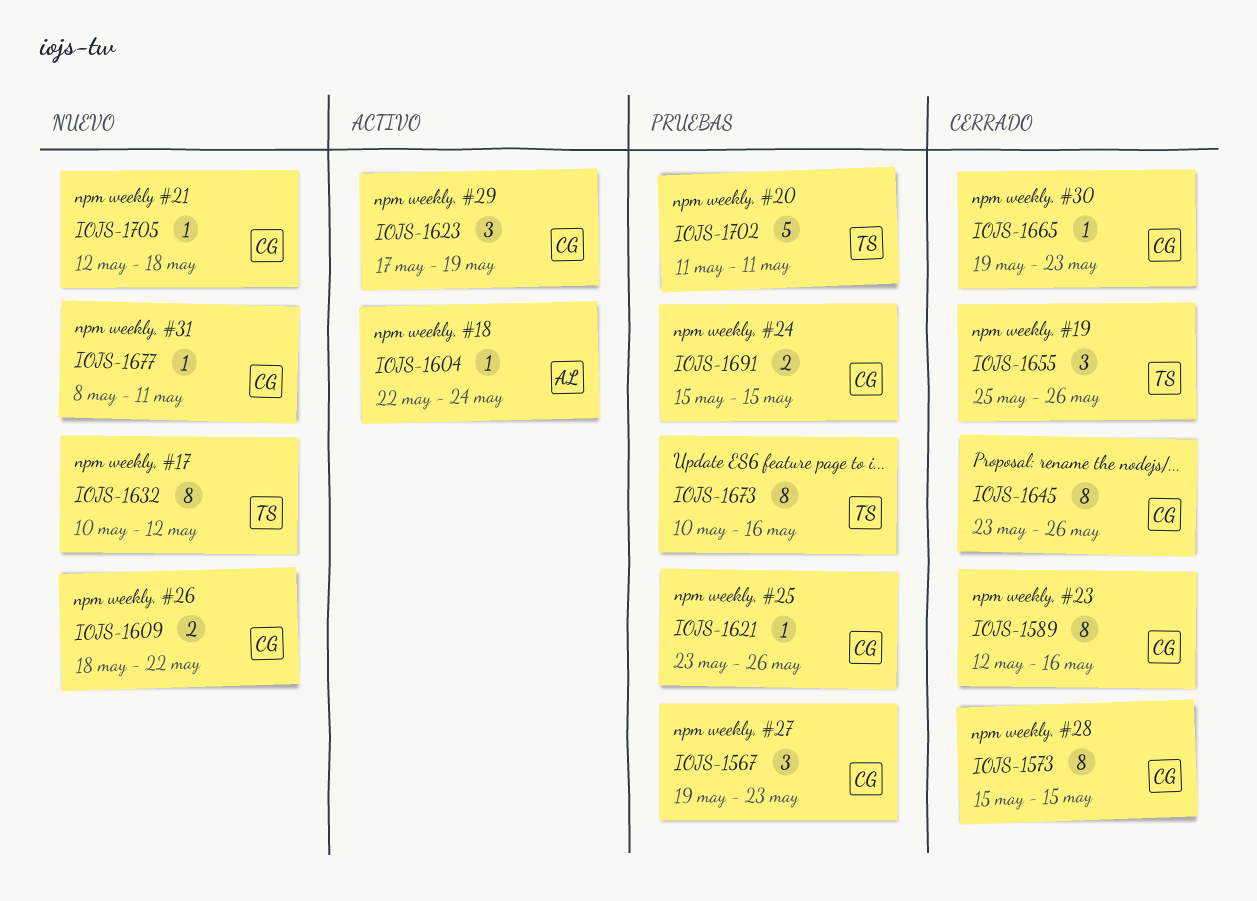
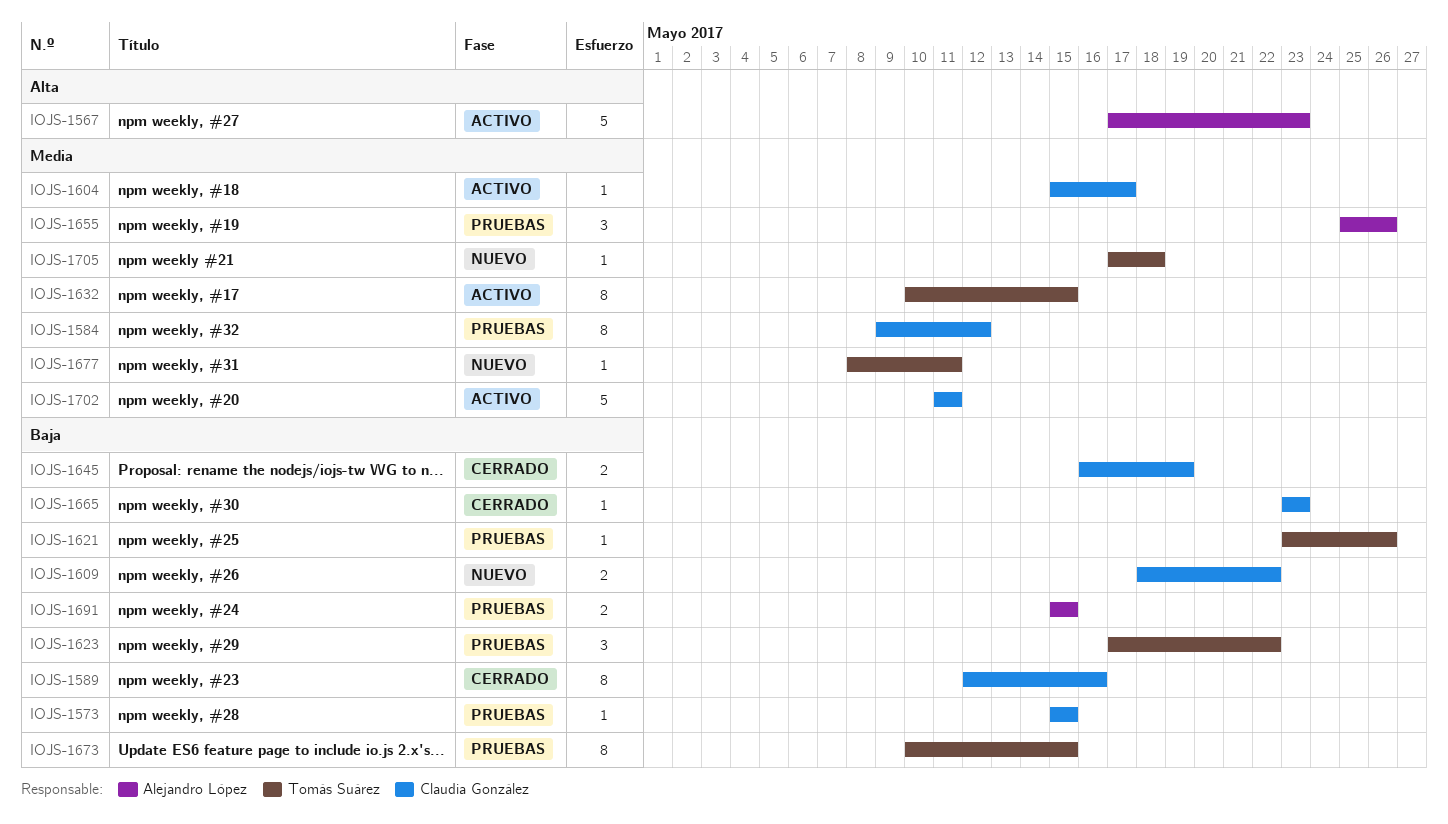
IOJS-1567, status: Pruebas -> Activo
IOJS-1567, owner: Claudia González -> Alejandro López
IOJS-1567, estimate: 3 -> 5
IOJS-1567, start: May 19 -> May 17
IOJS-1573, status: Cerrado -> Pruebas
IOJS-1573, estimate: 8 -> 1
IOJS-1584: none -> present
IOJS-1604, owner: Alejandro López -> Claudia González
IOJS-1604, start: May 22 -> May 15
IOJS-1604, due: May 24 -> May 17
IOJS-1621, owner: Claudia González -> Tomás Suárez
IOJS-1623, status: Activo -> Pruebas
IOJS-1623, owner: Claudia González -> Tomás Suárez
IOJS-1623, due: May 19 -> May 22
IOJS-1632, status: Nuevo -> Activo
IOJS-1632, due: May 12 -> May 15
IOJS-1645, estimate: 8 -> 2
IOJS-1645, start: May 23 -> May 16
IOJS-1645, due: May 26 -> May 19
IOJS-1655, status: Cerrado -> Pruebas
IOJS-1655, owner: Tomás Suárez -> Alejandro López
IOJS-1665, start: May 19 -> May 23
IOJS-1673, due: May 16 -> May 15
IOJS-1677, owner: Claudia González -> Tomás Suárez
IOJS-1691, owner: Claudia González -> Alejandro López
IOJS-1702, status: Pruebas -> Activo
IOJS-1702, owner: Tomás Suárez -> Claudia González
IOJS-1705, owner: Claudia González -> Tomás Suárez
IOJS-1705, start: May 12 -> May 17

